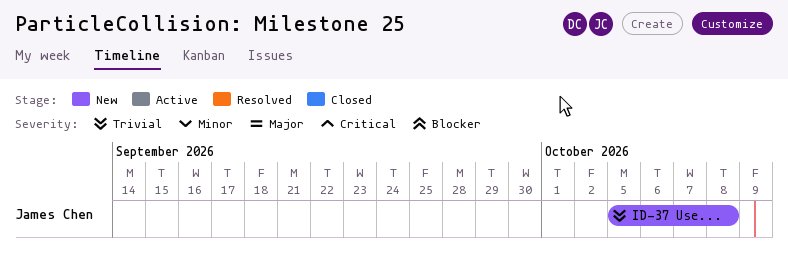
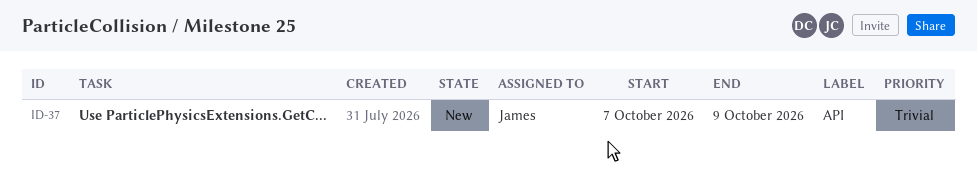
ID-37, start: Oct 5 -> Oct 7
ID-37, due: Oct 8 -> Oct 9

